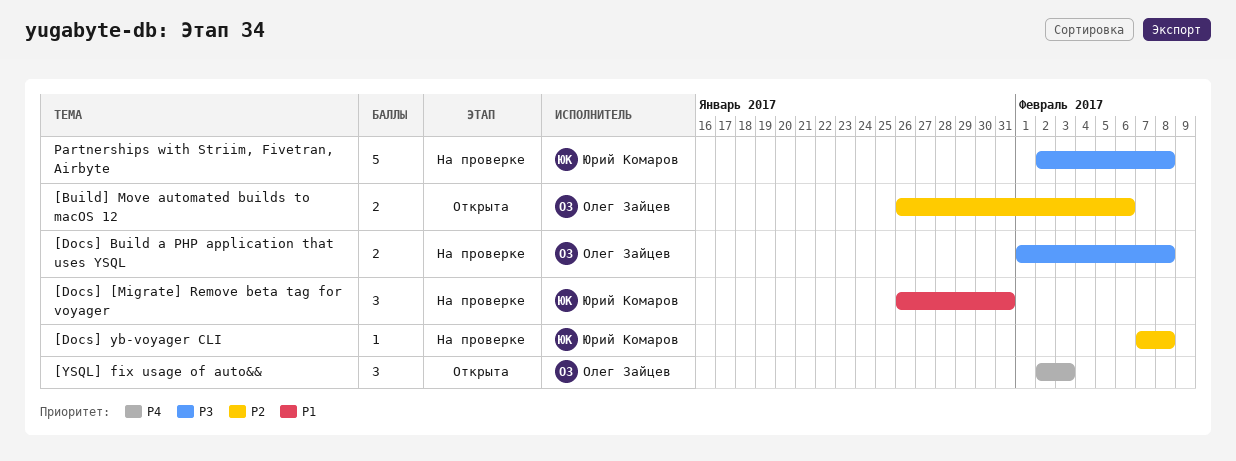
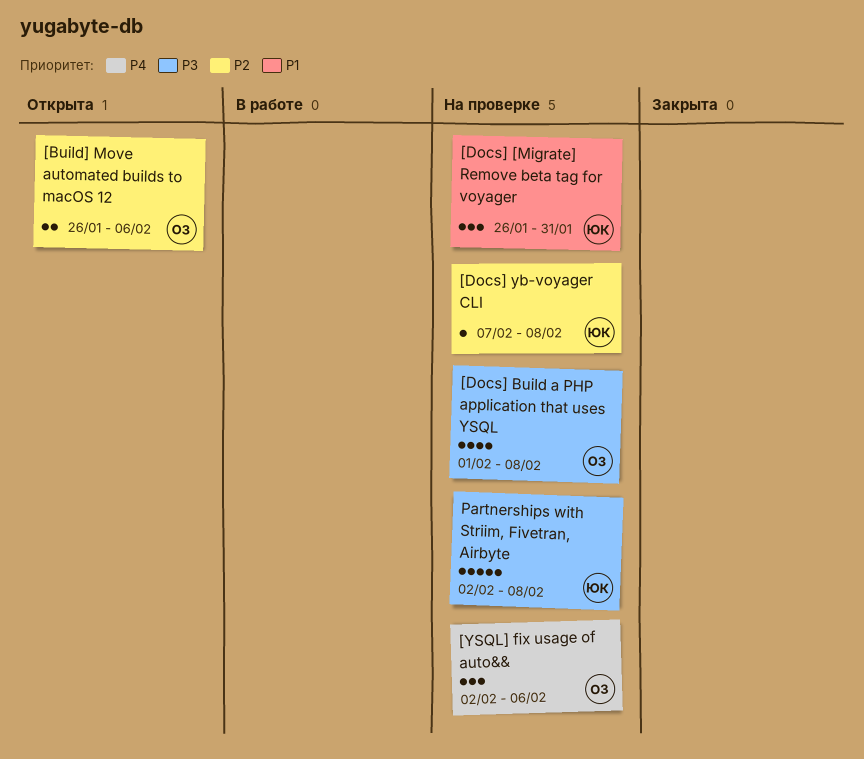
[Docs] Build a PHP application that uses YSQL, estimate: 2 -> 4
[YSQL] fix usage of auto&&, status: Открыта -> На проверке
[YSQL] fix usage of auto&&, due: Feb 3 -> Feb 6

